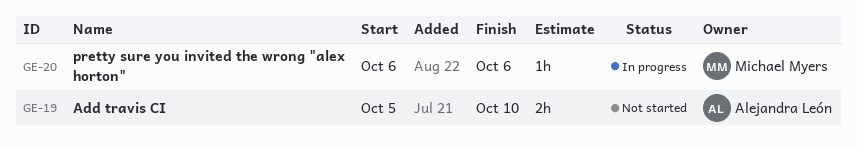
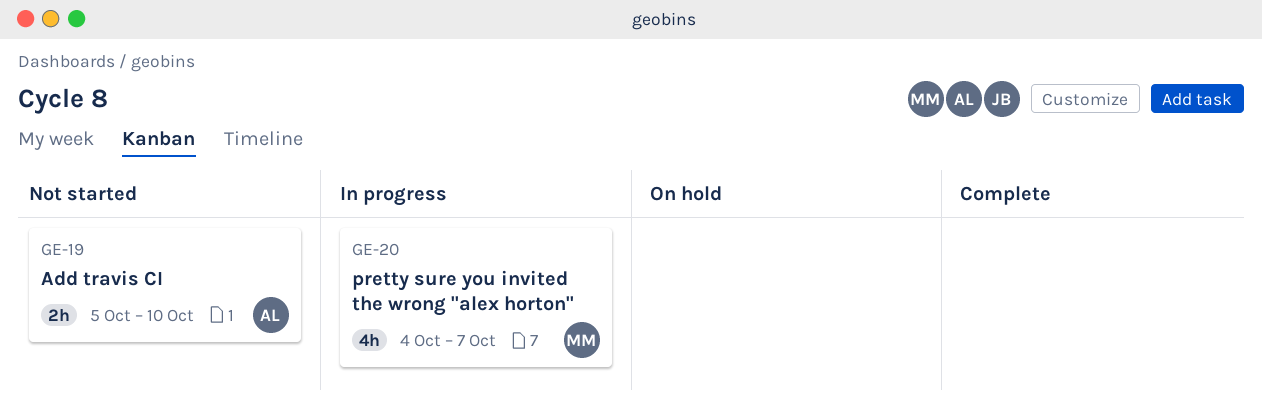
GE-20, estimate: 1h -> 4h
GE-20, start: Oct 6 -> Oct 4
GE-20, due: Oct 6 -> Oct 7

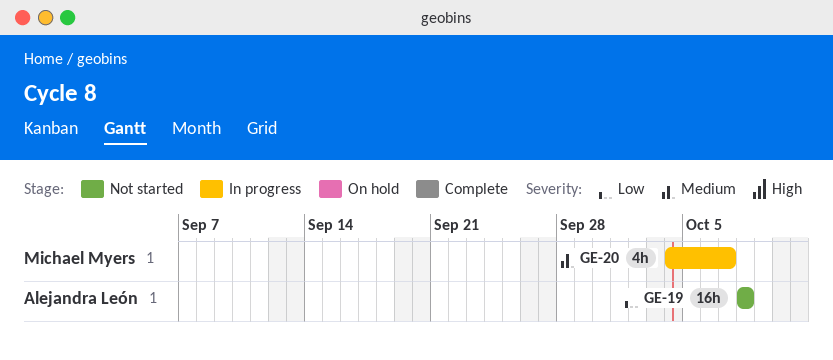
GE-19, estimate: 2h -> 16h
GE-19, start: Oct 5 -> Oct 8
GE-19, due: Oct 10 -> Oct 8

